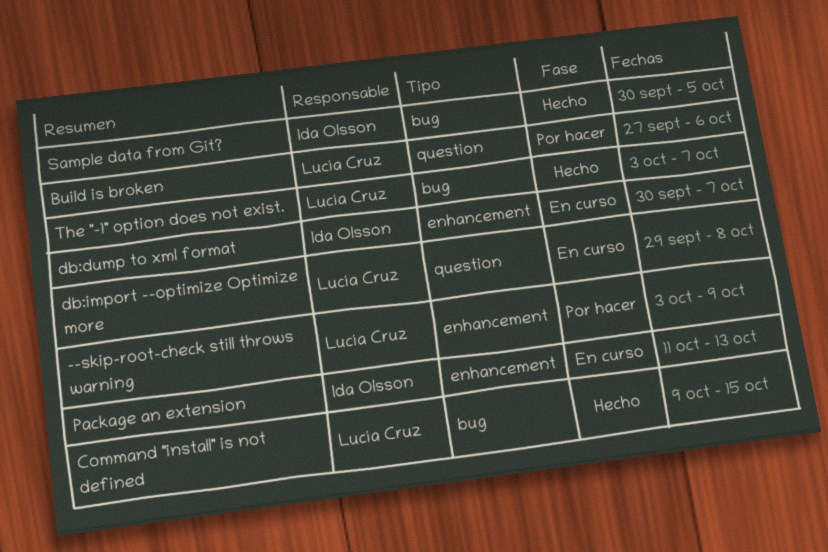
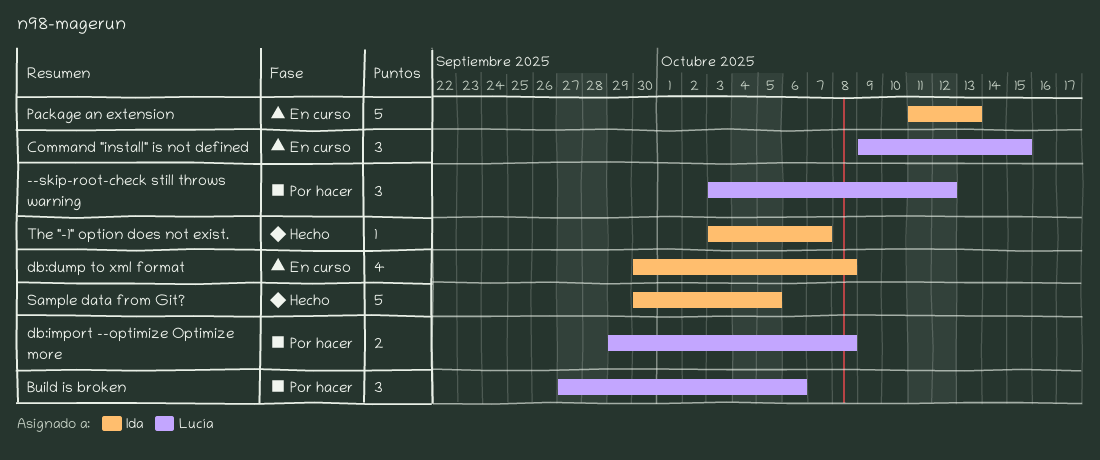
--skip-root-check still throws warning, due: Oct 9 -> Oct 12
Command "install" is not defined, status: Hecho -> En curso
db:dump to xml format, due: Oct 7 -> Oct 8
db:import --optimize Optimize more, status: En curso -> Por hacer
The "-1" option does not exist., owner: Lucía Cruz -> Ida Olsson

